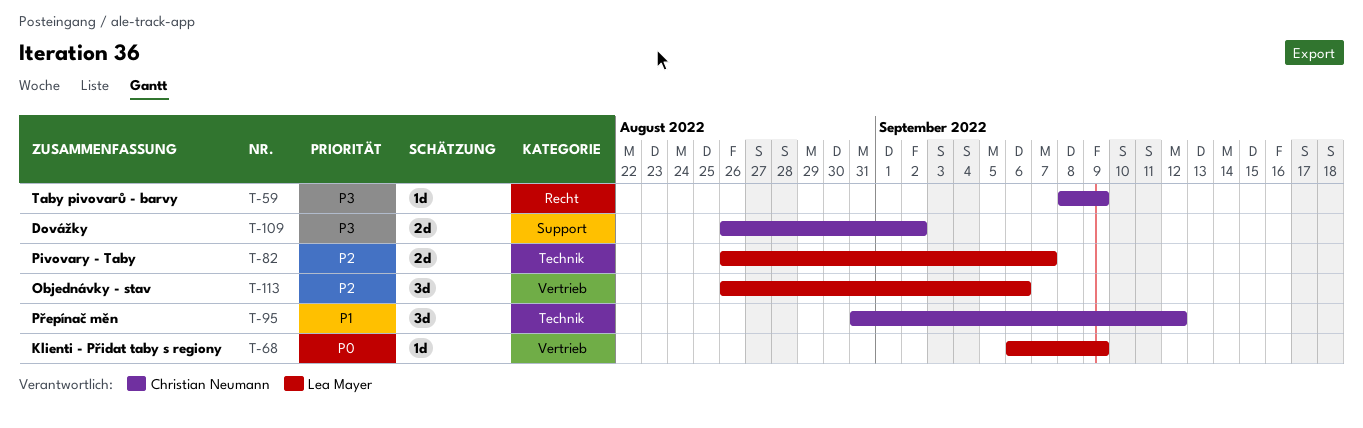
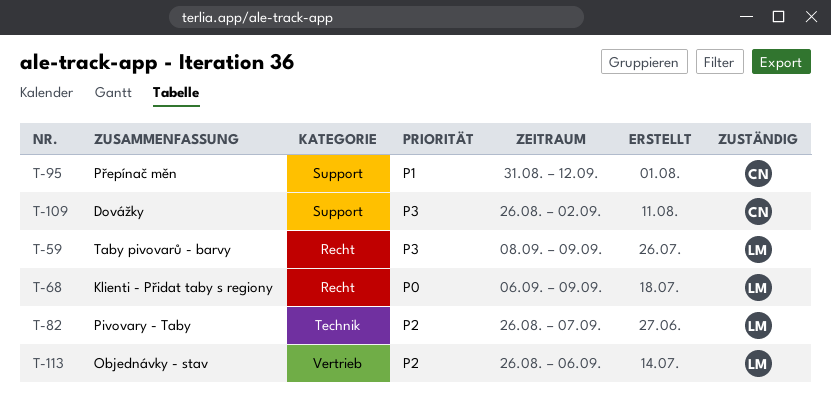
T-59, owner: Christian Neumann -> Lea Mayer
T-68, label: Vertrieb -> Recht
T-95, label: Technik -> Support

